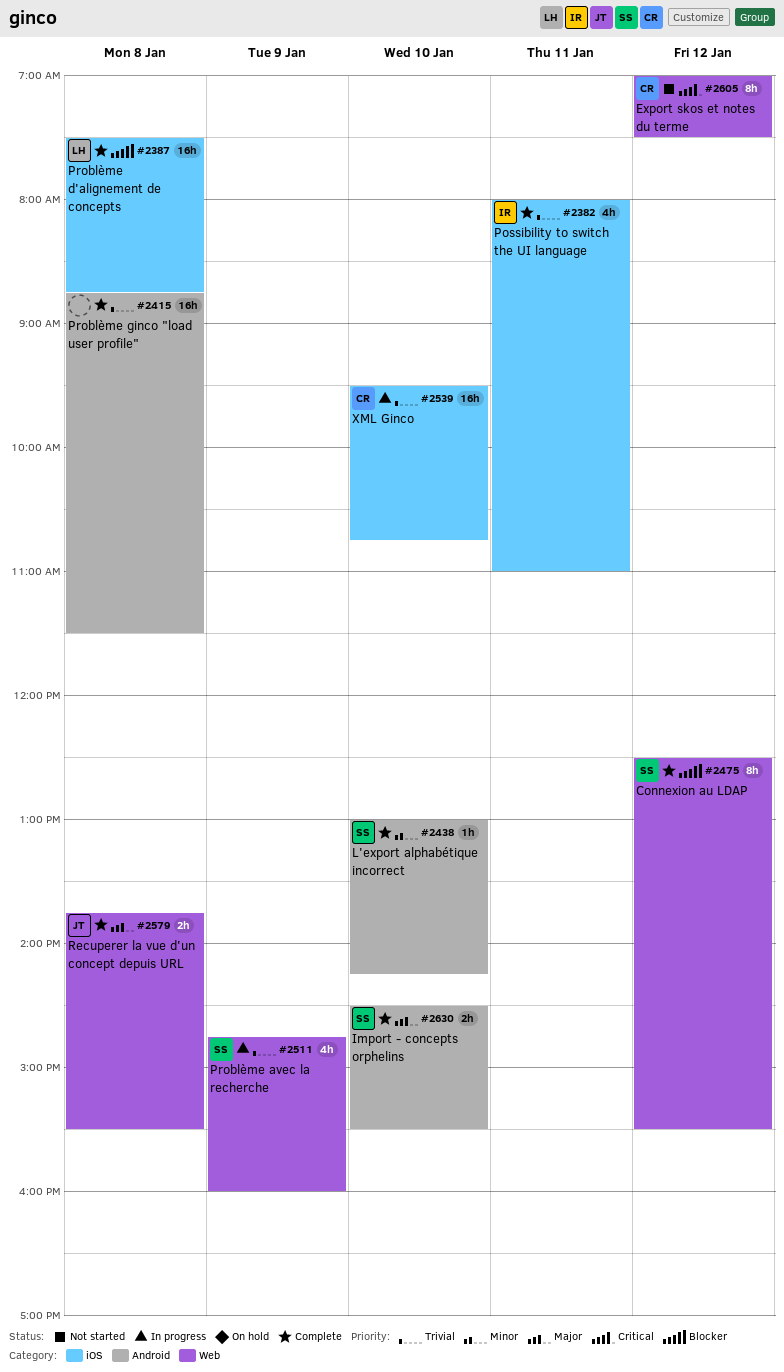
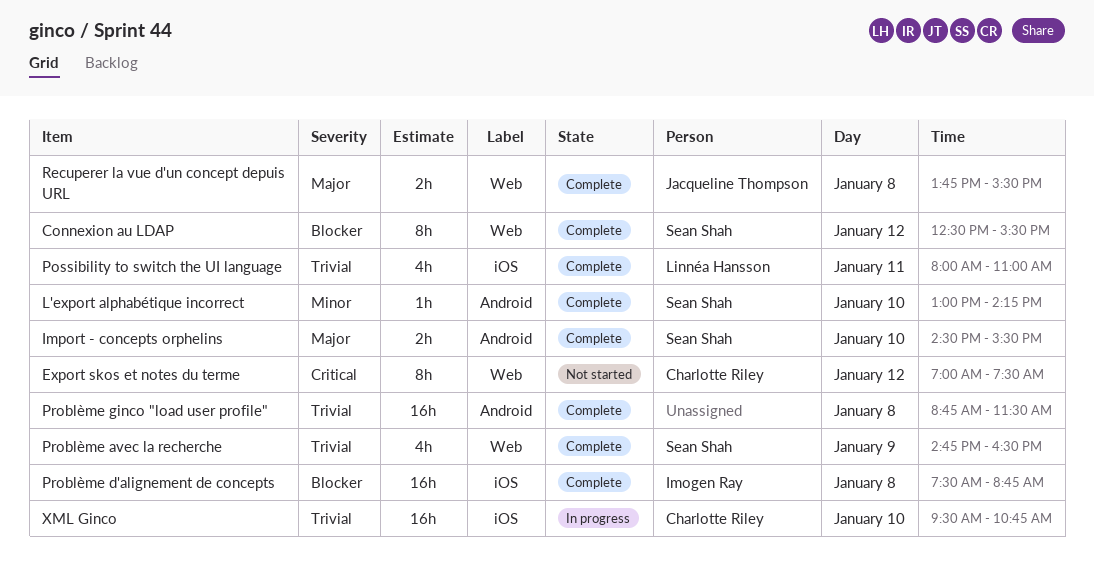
Possibility to switch the UI language, owner: Imogen Ray -> Linnéa Hansson
Problème avec la recherche, status: In progress -> Complete
Problème avec la recherche, ends: 16:00 -> 16:30
Problème d'alignement de concepts, owner: Linnéa Hansson -> Imogen Ray

